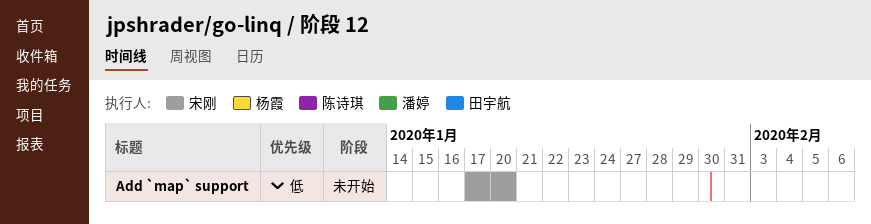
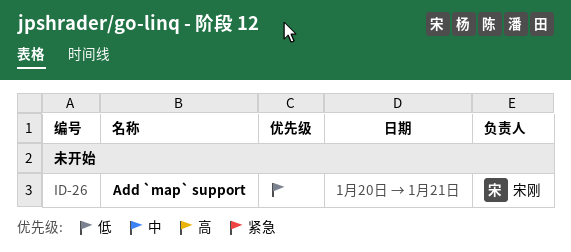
Add `map` support, start: Jan 17 -> Jan 20
Add `map` support, due: Jan 20 -> Jan 21

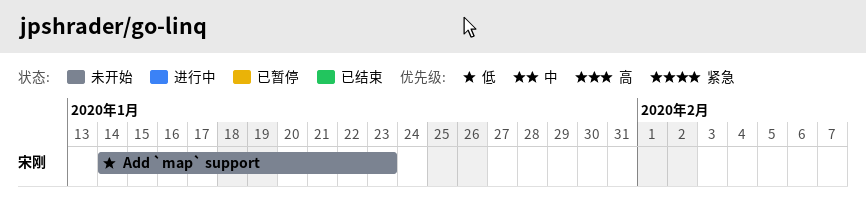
Add `map` support, start: Jan 20 -> Jan 14
Add `map` support, due: Jan 21 -> Jan 23

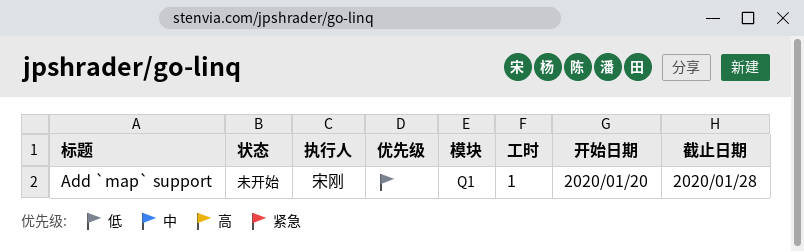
Add `map` support, start: Jan 14 -> Jan 20
Add `map` support, due: Jan 23 -> Jan 28

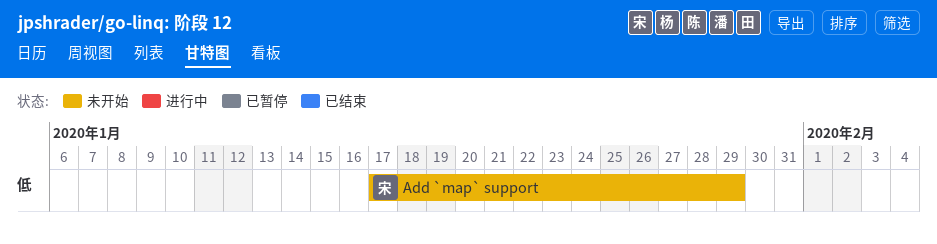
Add `map` support, start: Jan 20 -> Jan 17
Add `map` support, due: Jan 28 -> Jan 29

